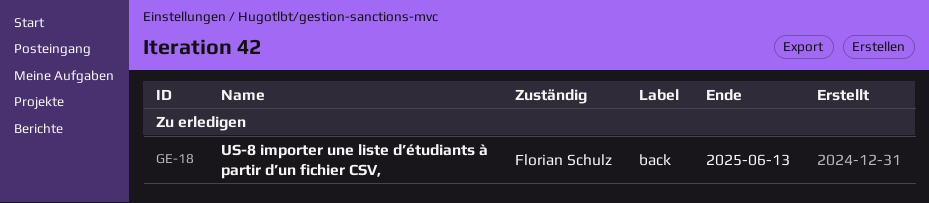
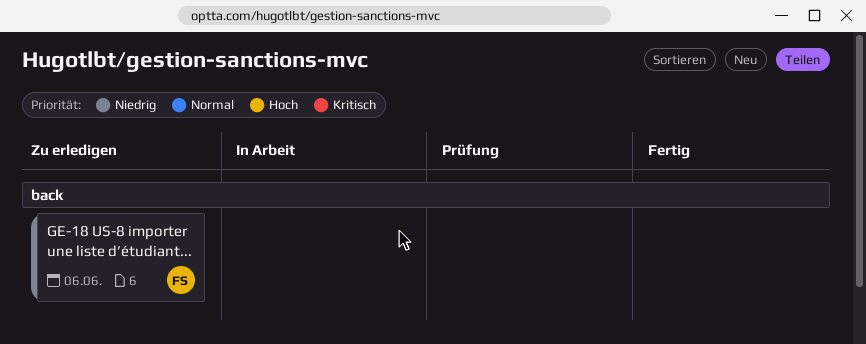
GE-18, due: Jun 13 -> Jun 6

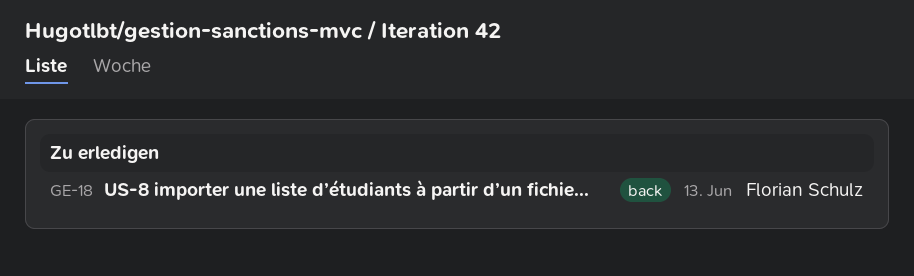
GE-18, due: Jun 6 -> Jun 13

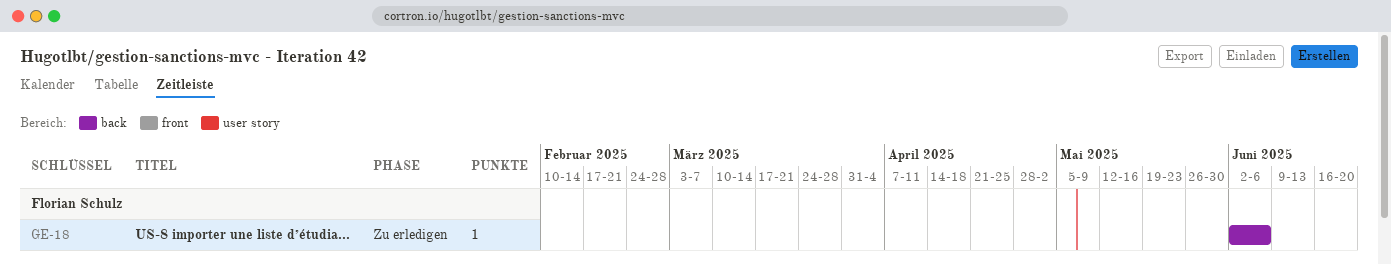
GE-18, due: Jun 13 -> Jun 6

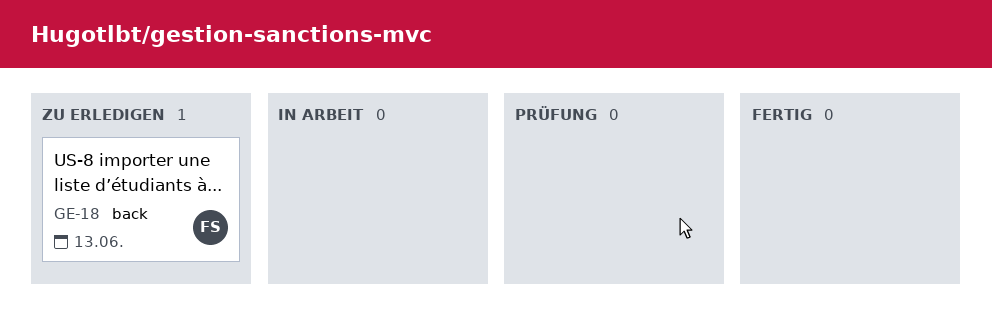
GE-18, due: Jun 6 -> Jun 13

